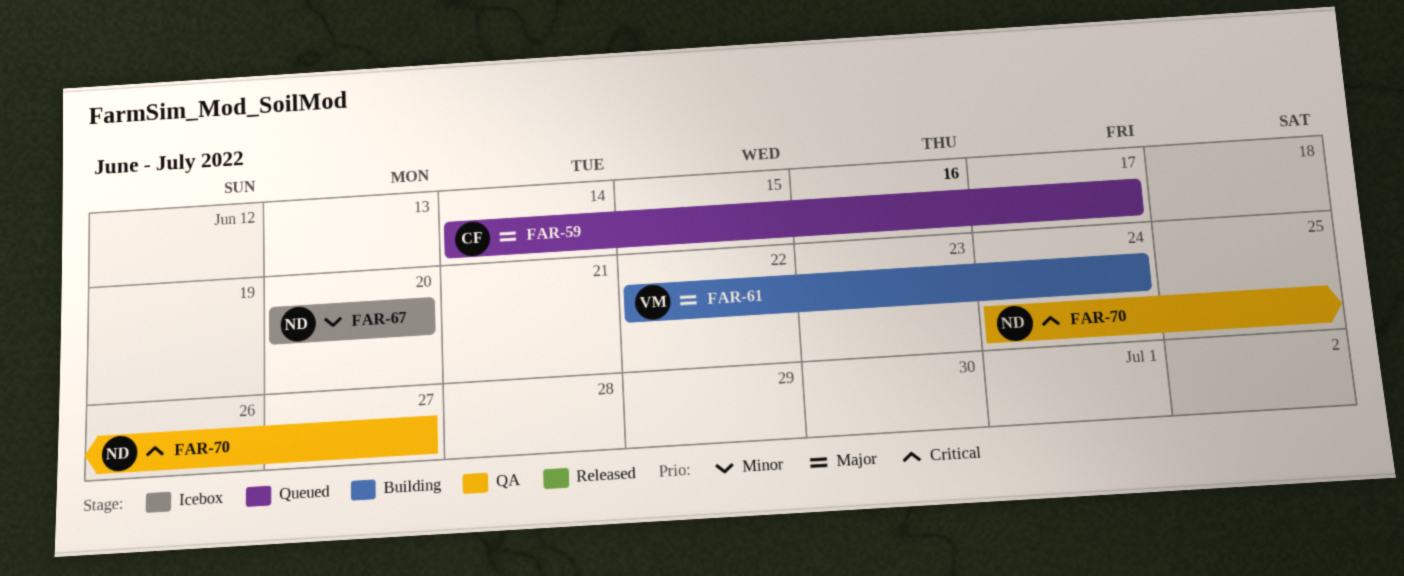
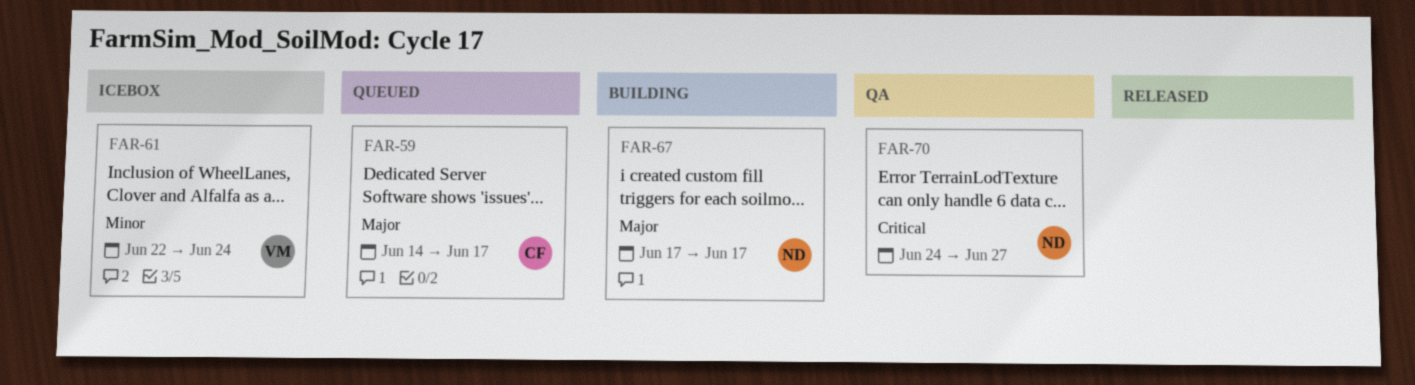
FAR-61, status: Building -> Icebox
FAR-61, priority: Major -> Minor
FAR-67, status: Icebox -> Building
FAR-67, priority: Minor -> Major
FAR-67, start: Jun 20 -> Jun 17
FAR-67, due: Jun 20 -> Jun 17

